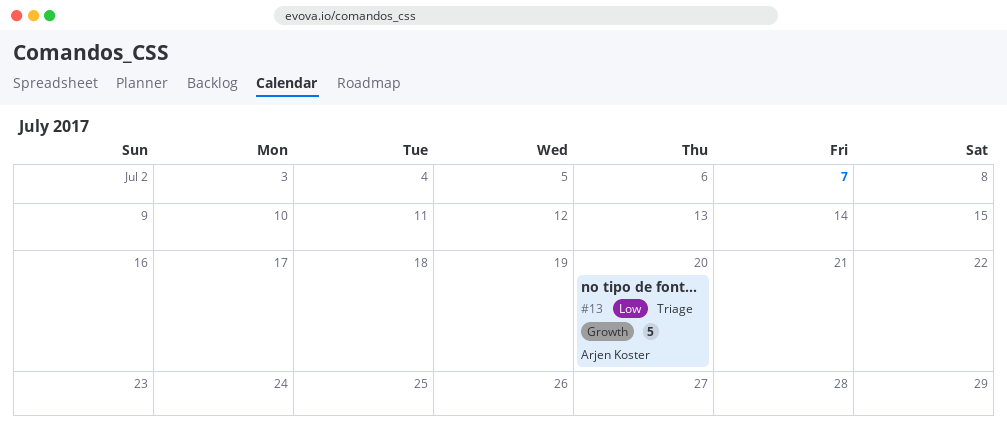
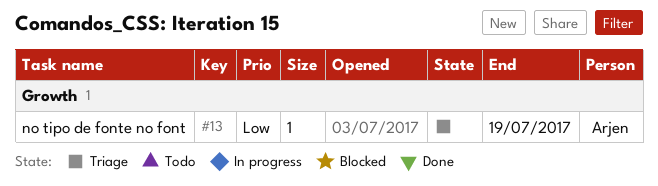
#13, estimate: 5 -> 1
#13, due: Jul 20 -> Jul 19

